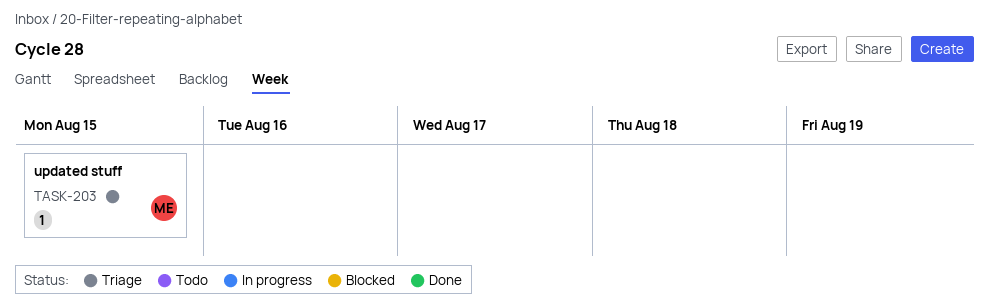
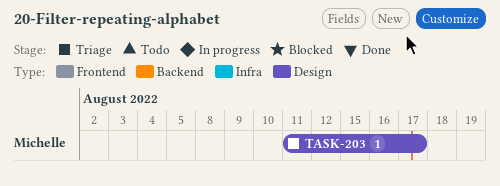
TASK-203, due: Aug 15 -> Aug 17

